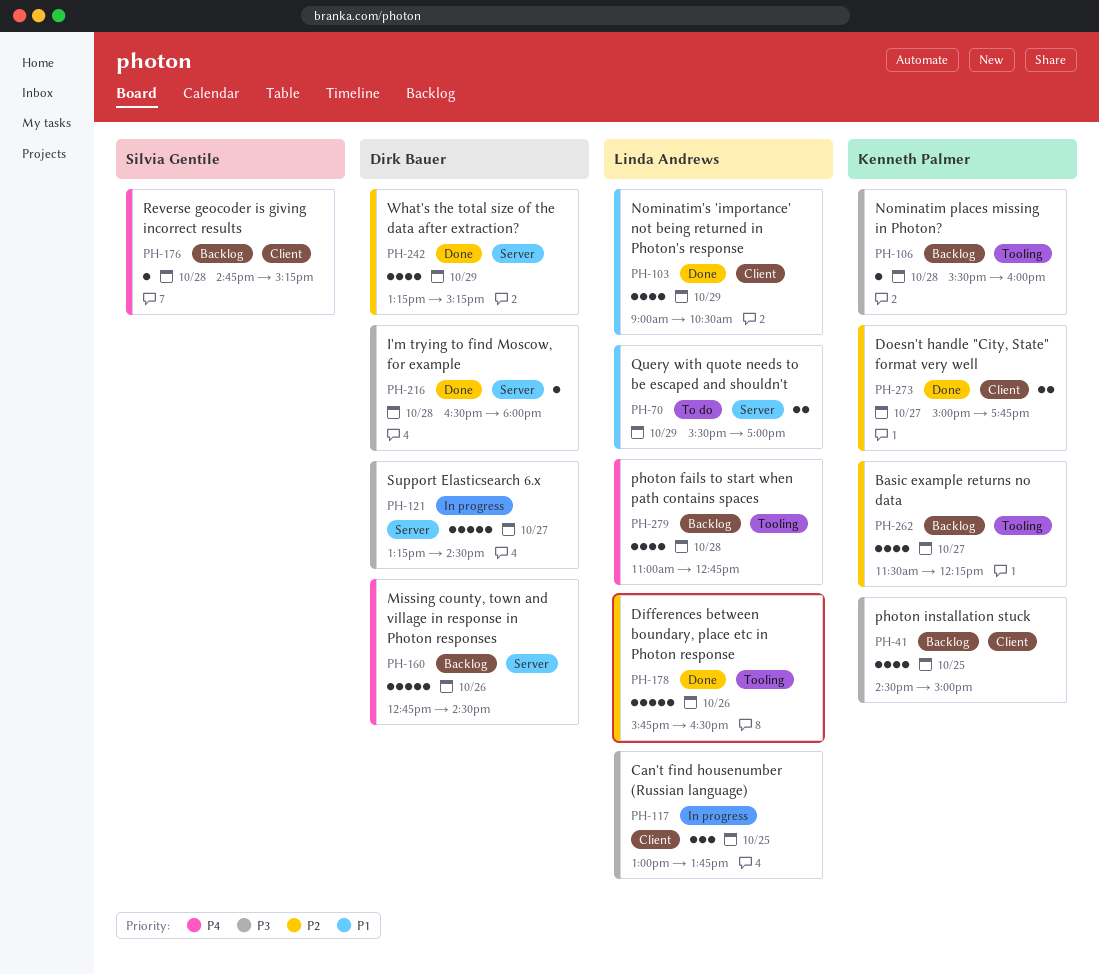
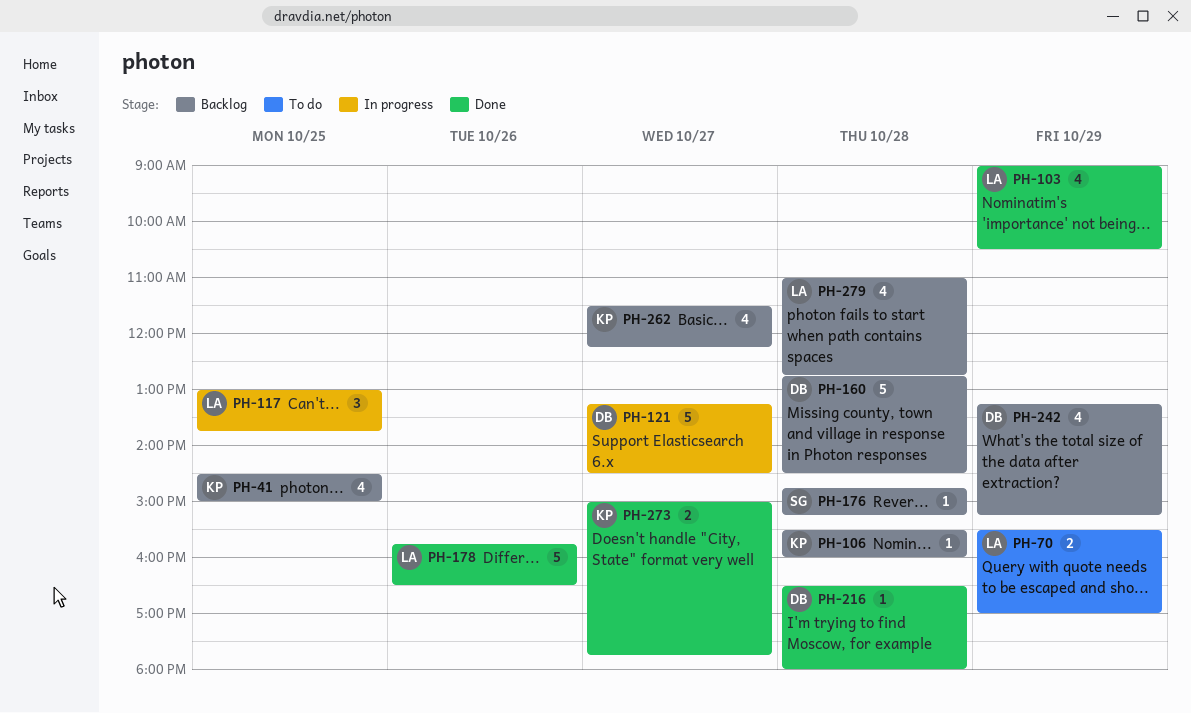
PH-160, day: Oct 26 -> Oct 28
PH-242, status: Done -> Backlog

